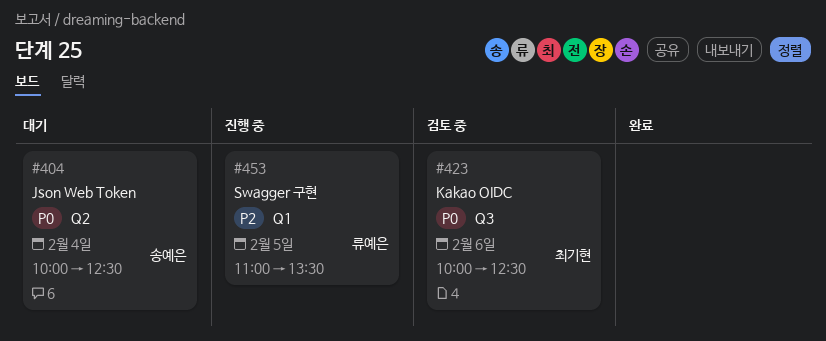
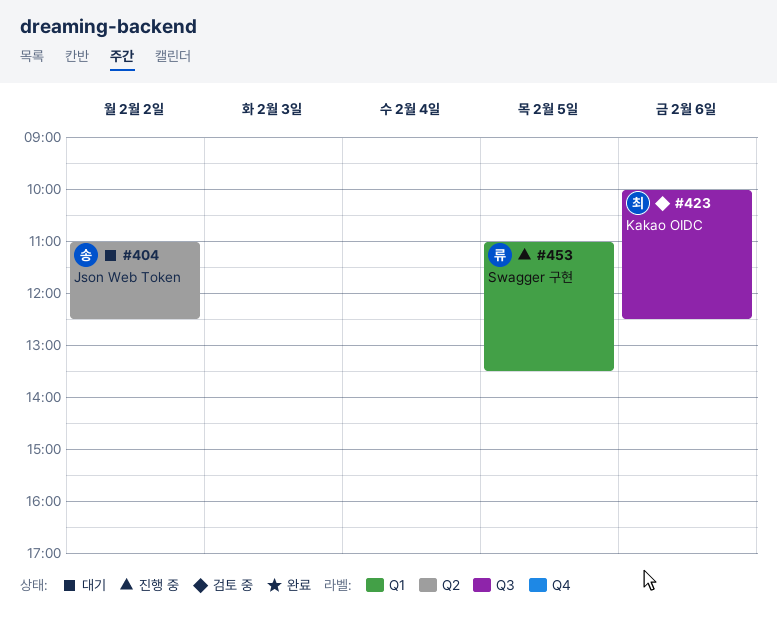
#404, day: Feb 4 -> Feb 2
#404, begins: 10:00 -> 11:00

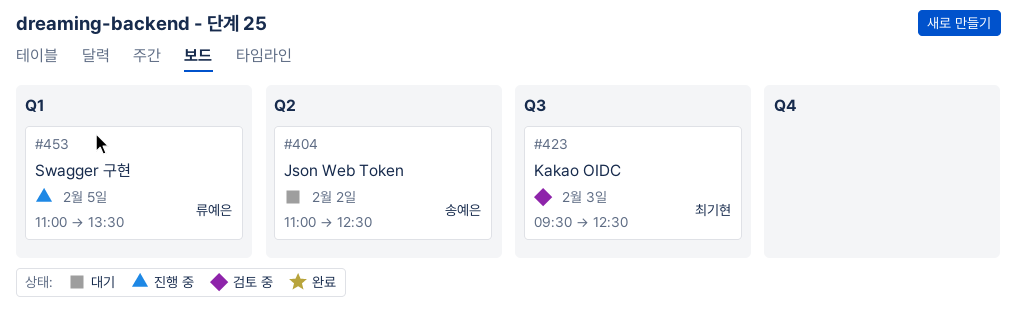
#423, day: Feb 6 -> Feb 3
#423, begins: 10:00 -> 09:30

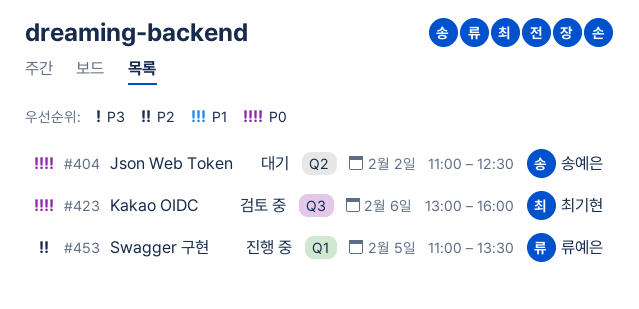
#423, day: Feb 3 -> Feb 6
#423, begins: 09:30 -> 13:00
#423, ends: 12:30 -> 16:00

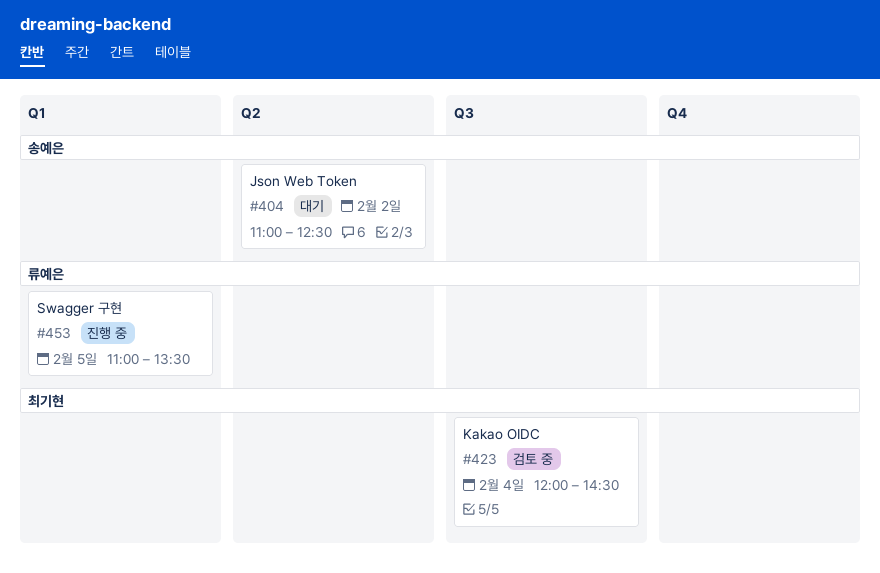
#423, day: Feb 6 -> Feb 4
#423, begins: 13:00 -> 12:00
#423, ends: 16:00 -> 14:30

